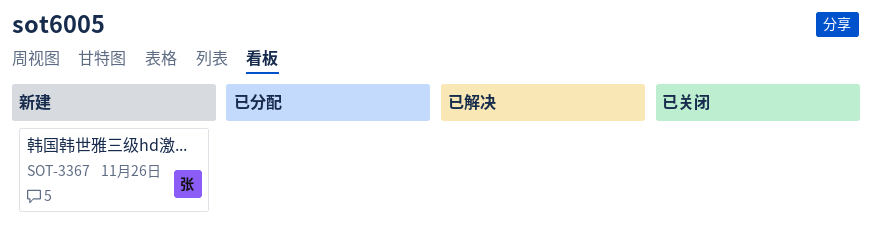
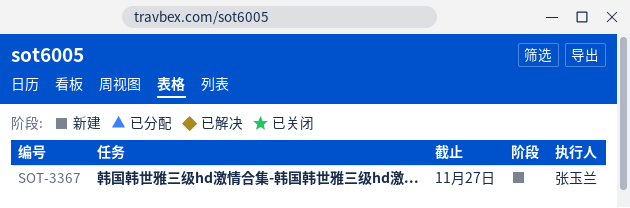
SOT-3367, due: Nov 26 -> Nov 27

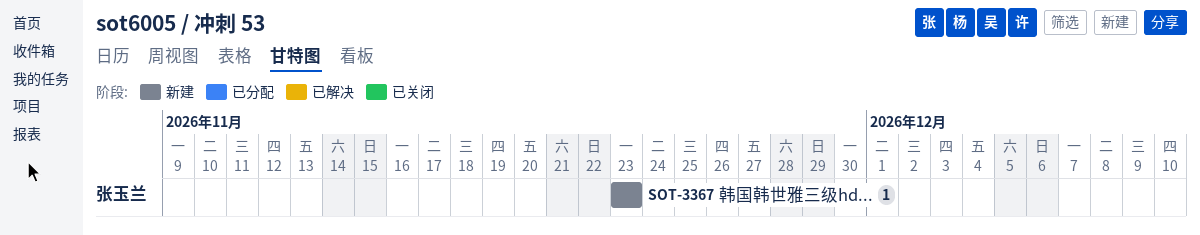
SOT-3367, due: Nov 27 -> Nov 23

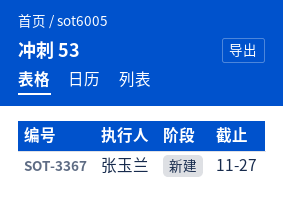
SOT-3367, due: Nov 23 -> Nov 27

